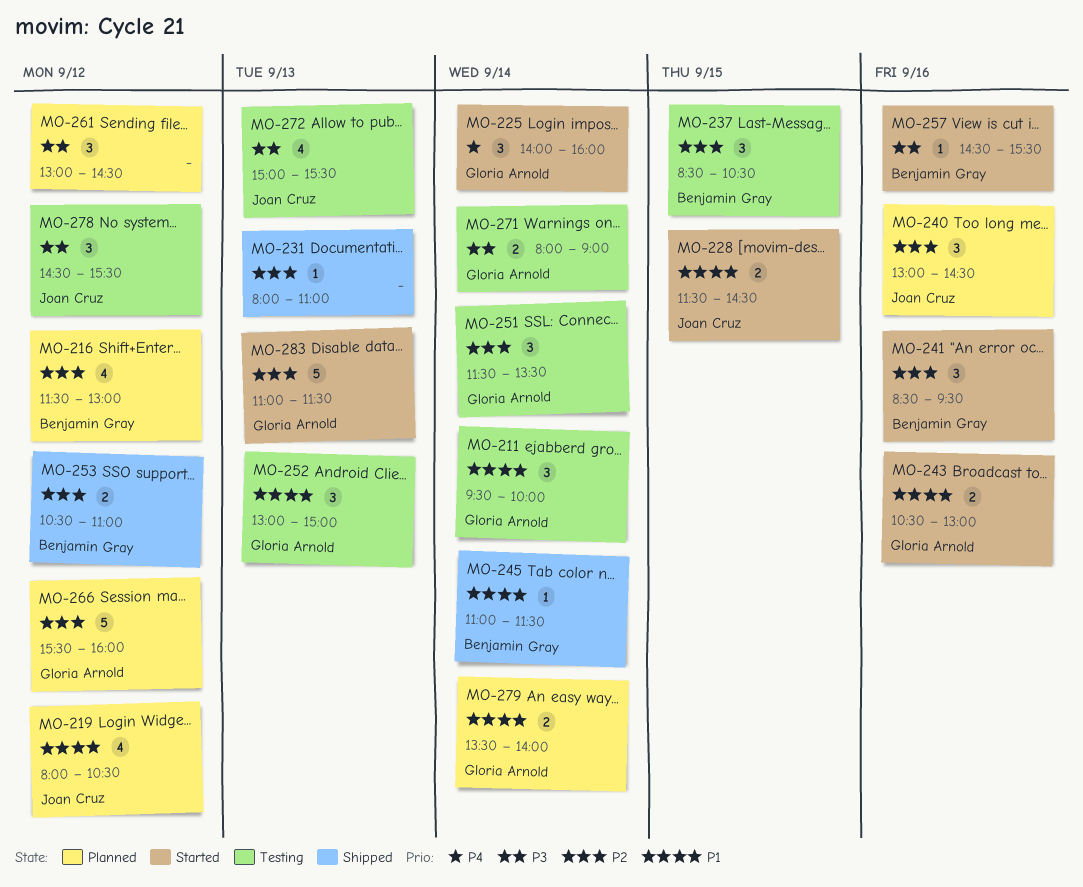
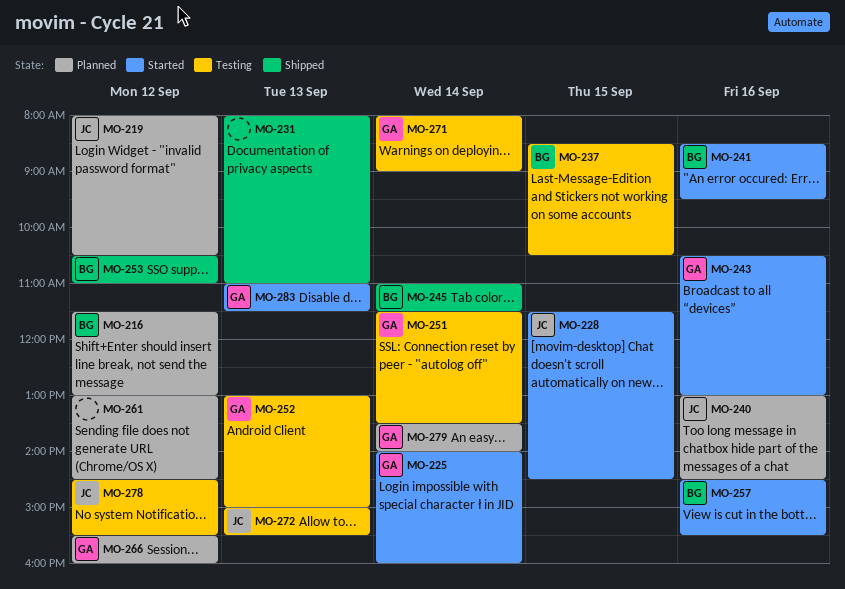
MO-211: present -> none

